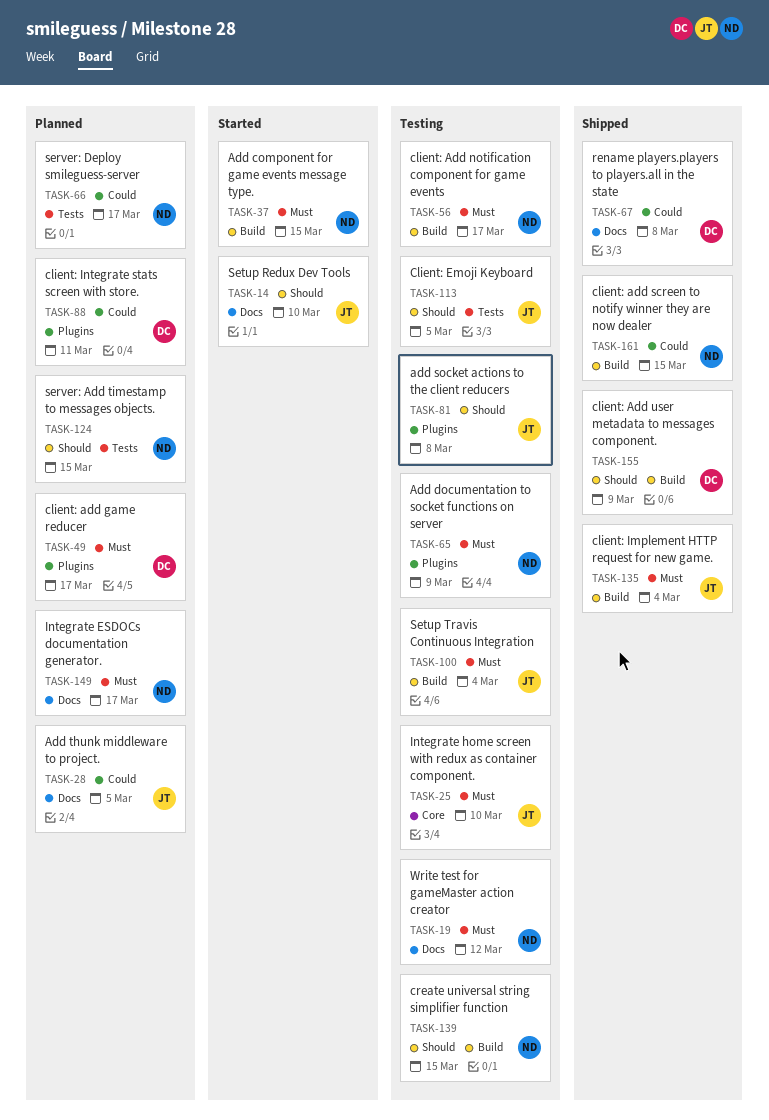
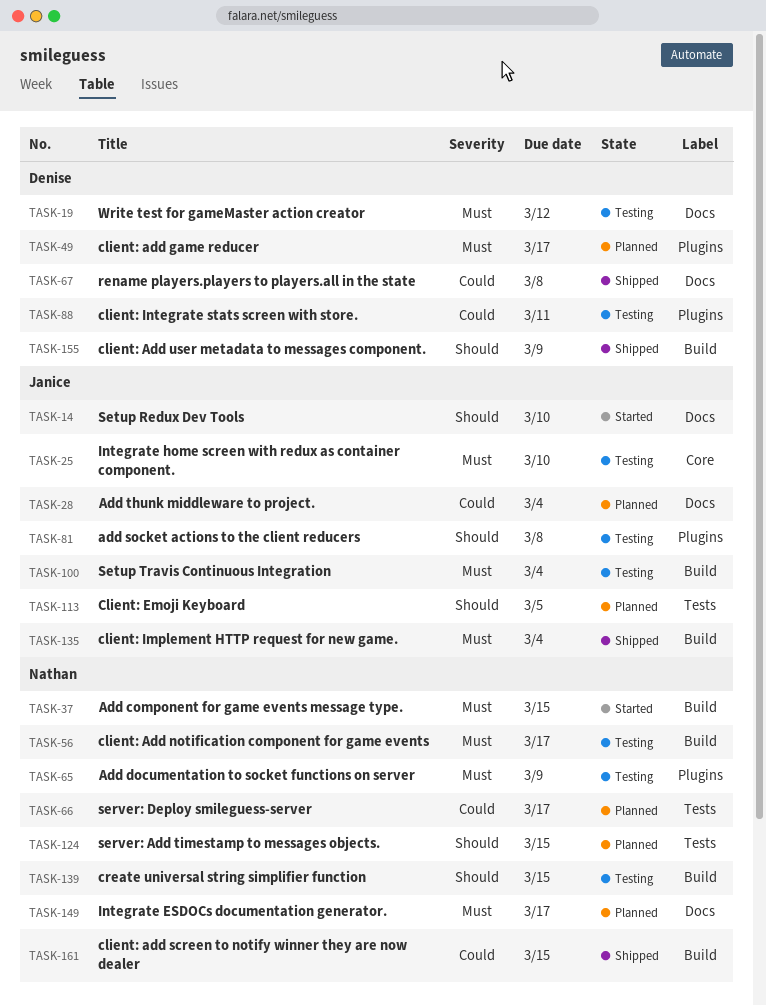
TASK-19, owner: Nathan -> Denise
TASK-28, due: Mar 5 -> Mar 4
TASK-88, status: Planned -> Testing
TASK-113, status: Testing -> Planned

